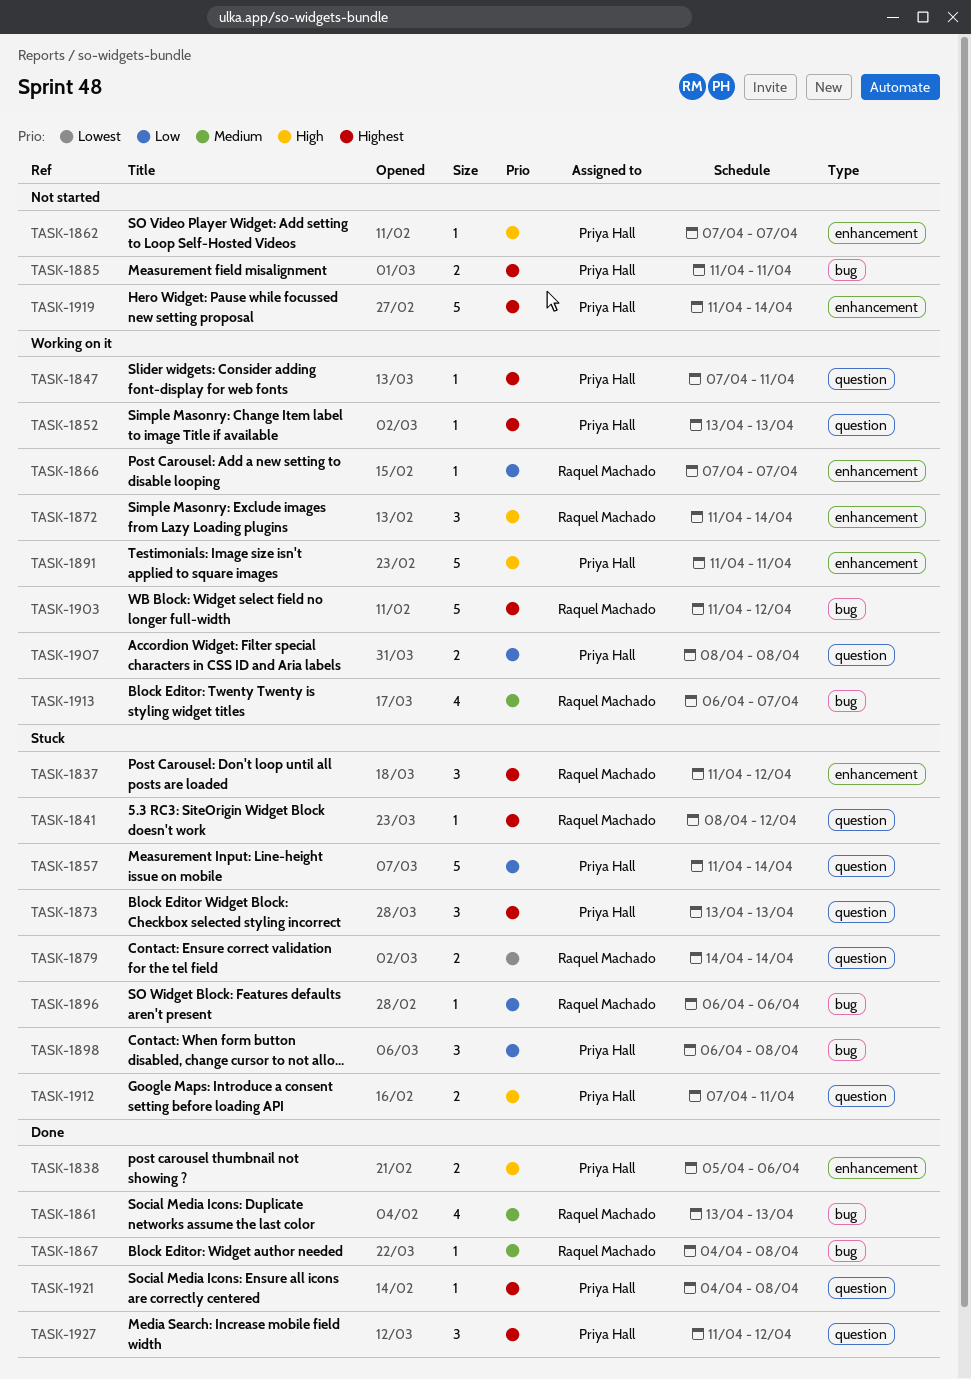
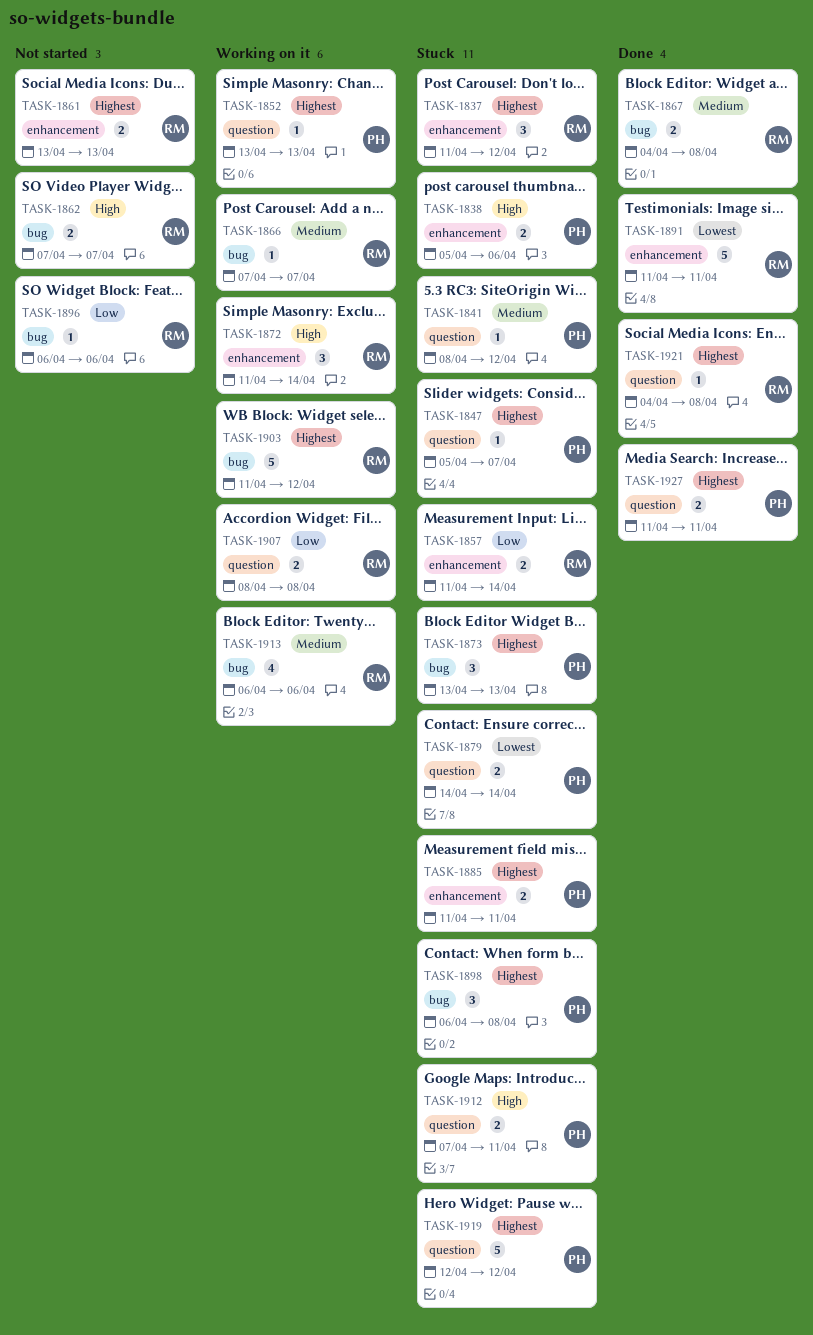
TASK-1838, status: Done -> Stuck
TASK-1841, owner: Raquel Machado -> Priya Hall
TASK-1841, priority: Highest -> Medium
TASK-1847, status: Working on it -> Stuck
TASK-1847, start: Apr 7 -> Apr 5
TASK-1847, due: Apr 11 -> Apr 7
TASK-1857, owner: Priya Hall -> Raquel Machado
TASK-1857, label: question -> enhancement
TASK-1857, estimate: 5 -> 2
TASK-1861, status: Done -> Not started
TASK-1861, priority: Medium -> Highest
TASK-1861, label: bug -> enhancement
TASK-1861, estimate: 4 -> 2
TASK-1862, owner: Priya Hall -> Raquel Machado
TASK-1862, label: enhancement -> bug
TASK-1862, estimate: 1 -> 2
TASK-1866, priority: Low -> Medium
TASK-1866, label: enhancement -> bug
TASK-1867, estimate: 1 -> 2
TASK-1873, label: question -> bug
TASK-1879, owner: Raquel Machado -> Priya Hall
TASK-1885, status: Not started -> Stuck
TASK-1885, label: bug -> enhancement
TASK-1891, status: Working on it -> Done
TASK-1891, owner: Priya Hall -> Raquel Machado
TASK-1891, priority: High -> Lowest
TASK-1896, status: Stuck -> Not started
TASK-1898, priority: Low -> Highest
TASK-1907, owner: Priya Hall -> Raquel Machado
TASK-1913, due: Apr 7 -> Apr 6
TASK-1919, status: Not started -> Stuck
TASK-1919, label: enhancement -> question
TASK-1919, start: Apr 11 -> Apr 12
TASK-1919, due: Apr 14 -> Apr 12
TASK-1921, owner: Priya Hall -> Raquel Machado
TASK-1927, estimate: 3 -> 2
TASK-1927, due: Apr 12 -> Apr 11

